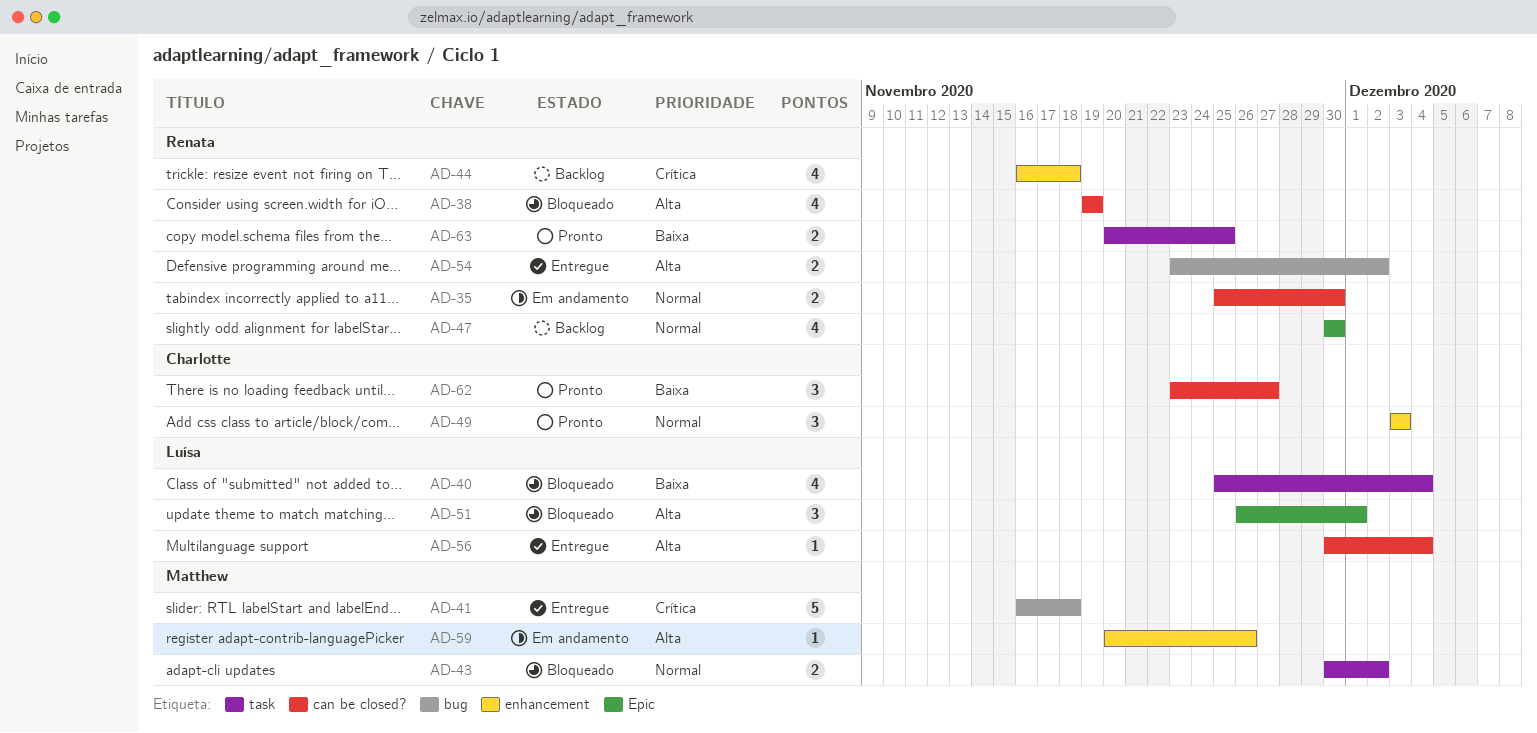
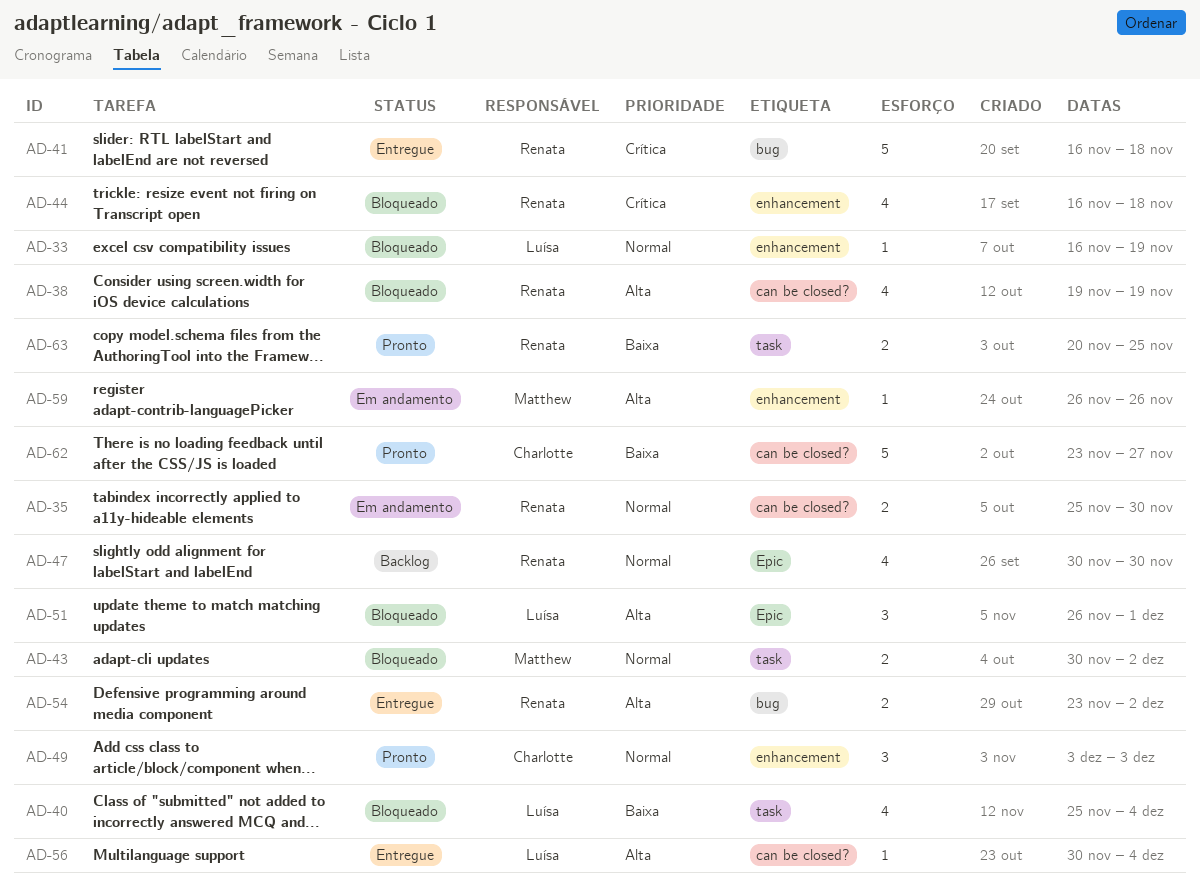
AD-33: none -> present
AD-41, owner: Matthew -> Renata
AD-44, status: Backlog -> Bloqueado
AD-59, start: Nov 20 -> Nov 26
AD-62, estimate: 3 -> 5

